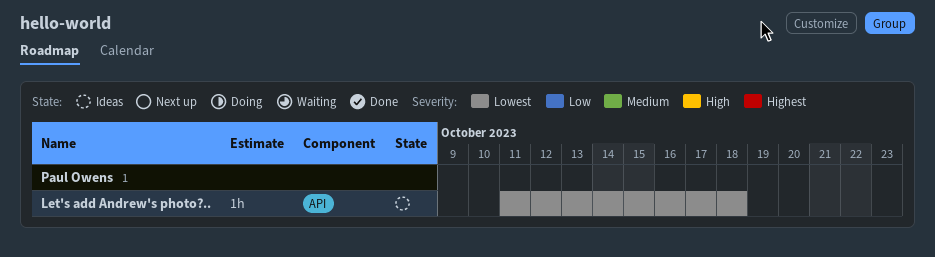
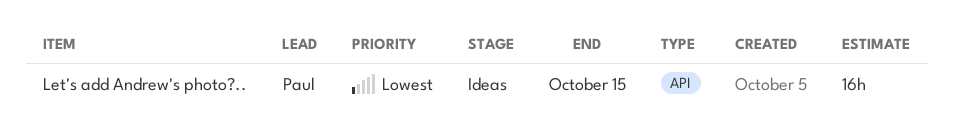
Let's add Andrew's photo?.., estimate: 1h -> 16h
Let's add Andrew's photo?.., due: Oct 18 -> Oct 15

